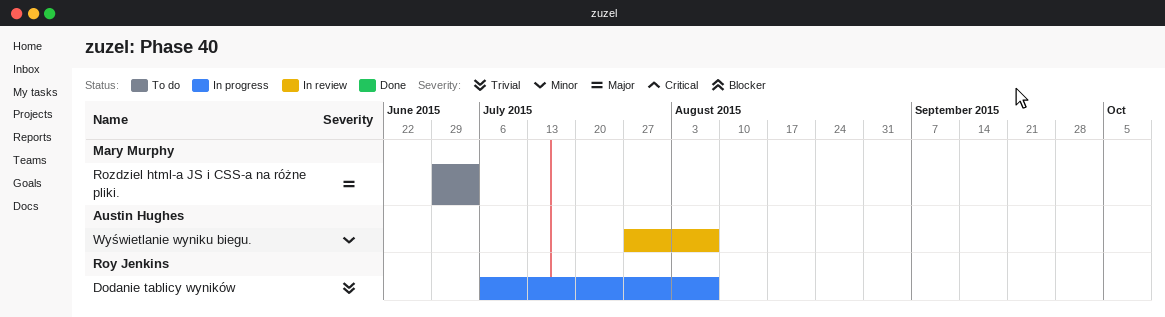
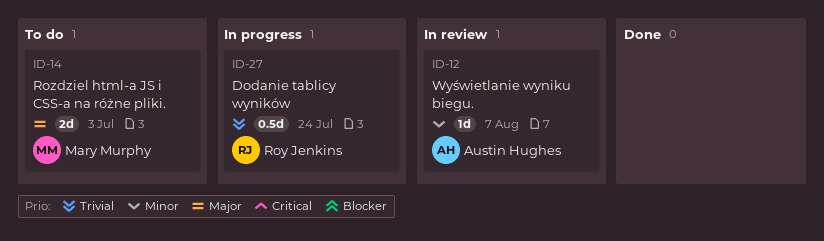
Dodanie tablicy wyników, due: Aug 7 -> Jul 24

